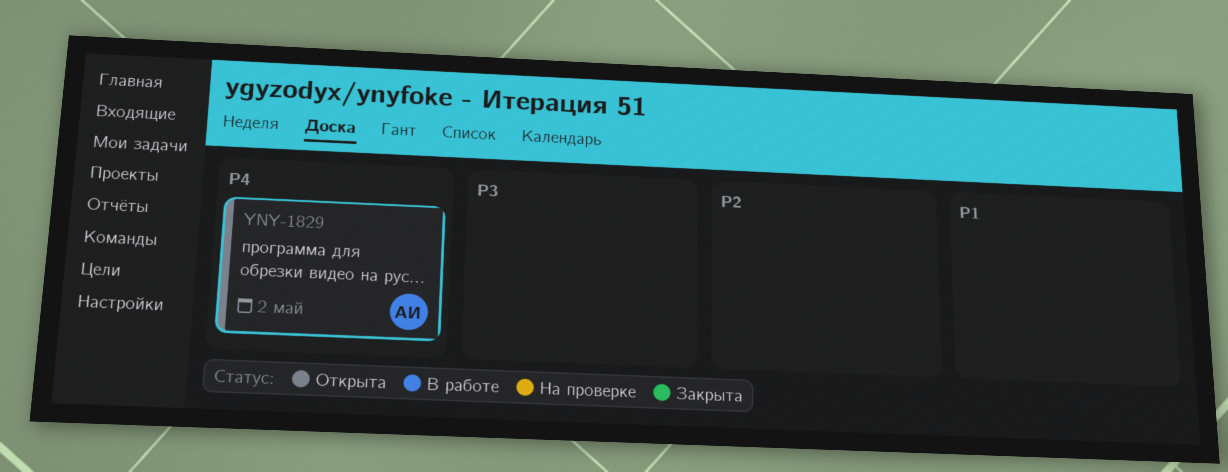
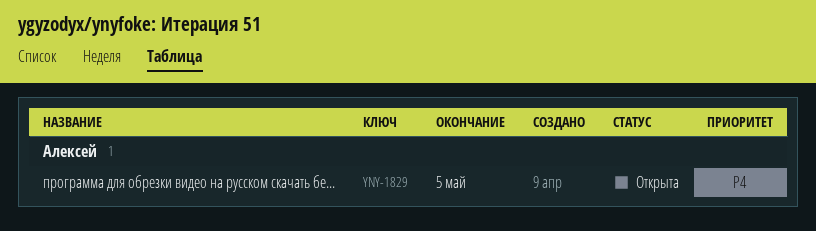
YNY-1829, due: May 2 -> May 5

